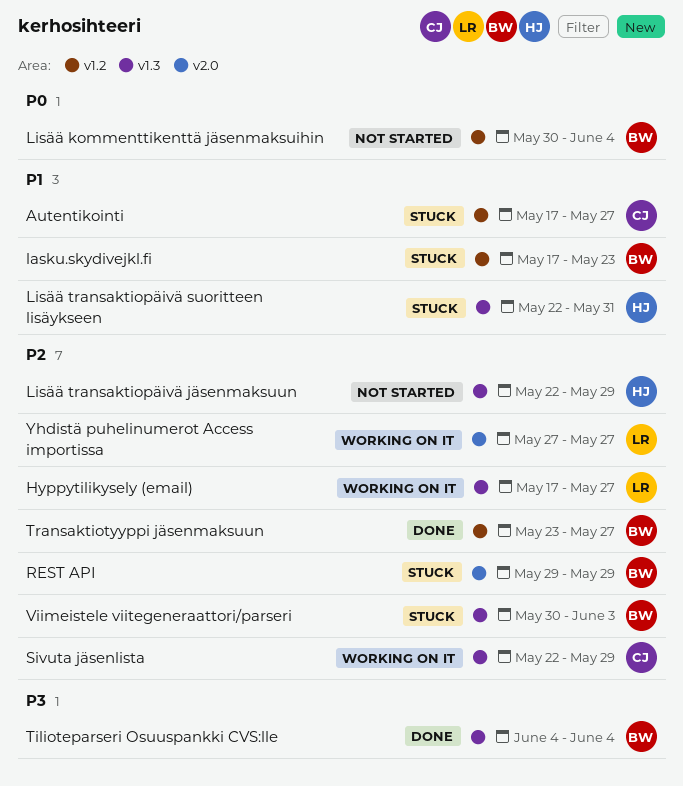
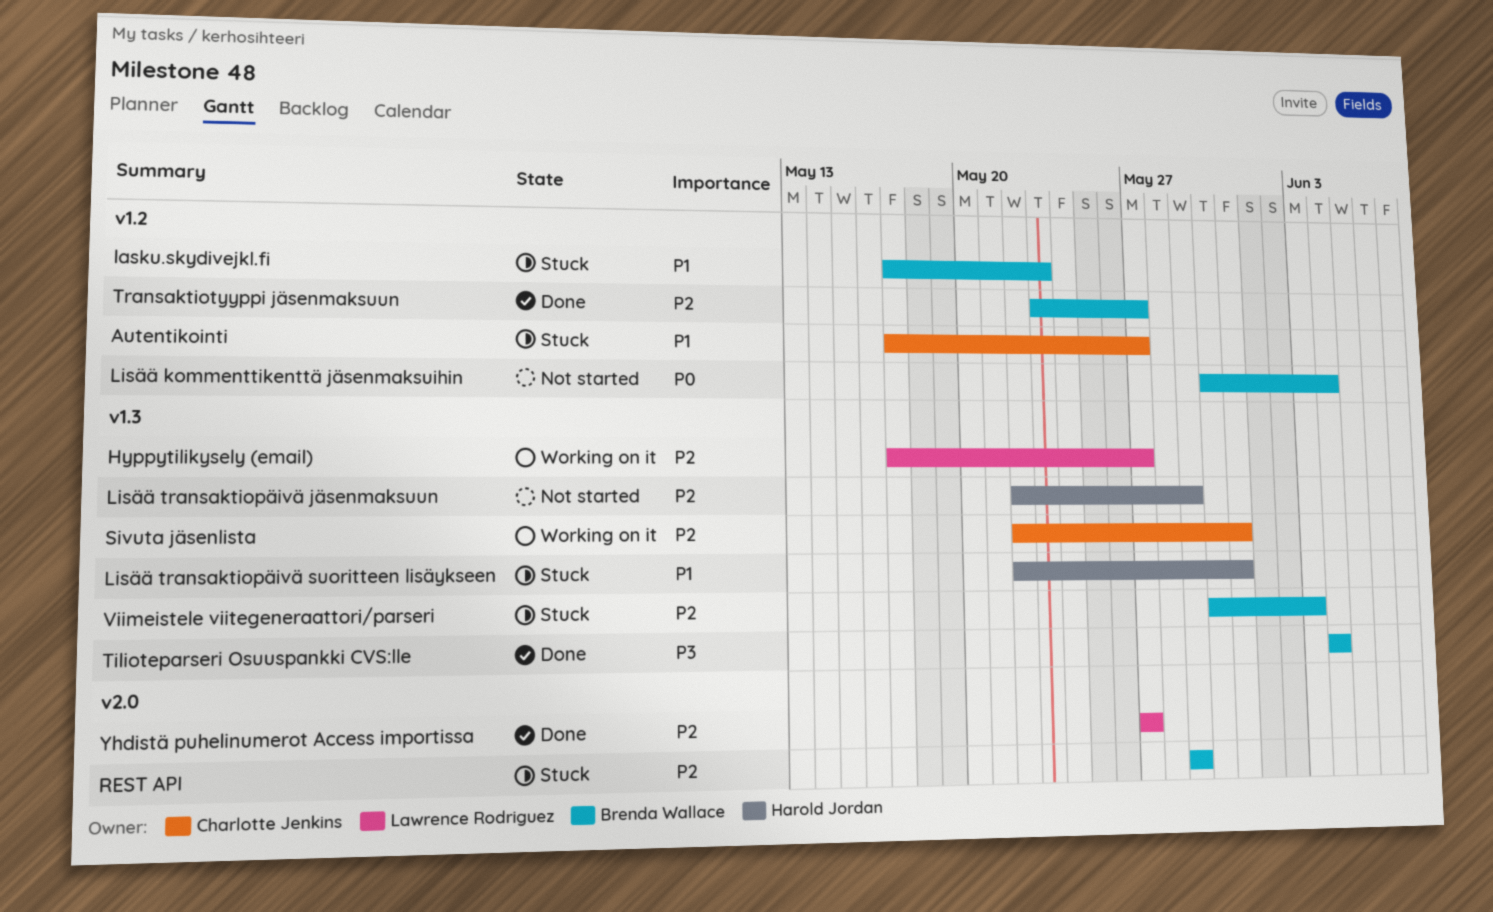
Sivuta jäsenlista, due: May 29 -> May 31
Yhdistä puhelinumerot Access importissa, status: Working on it -> Done

